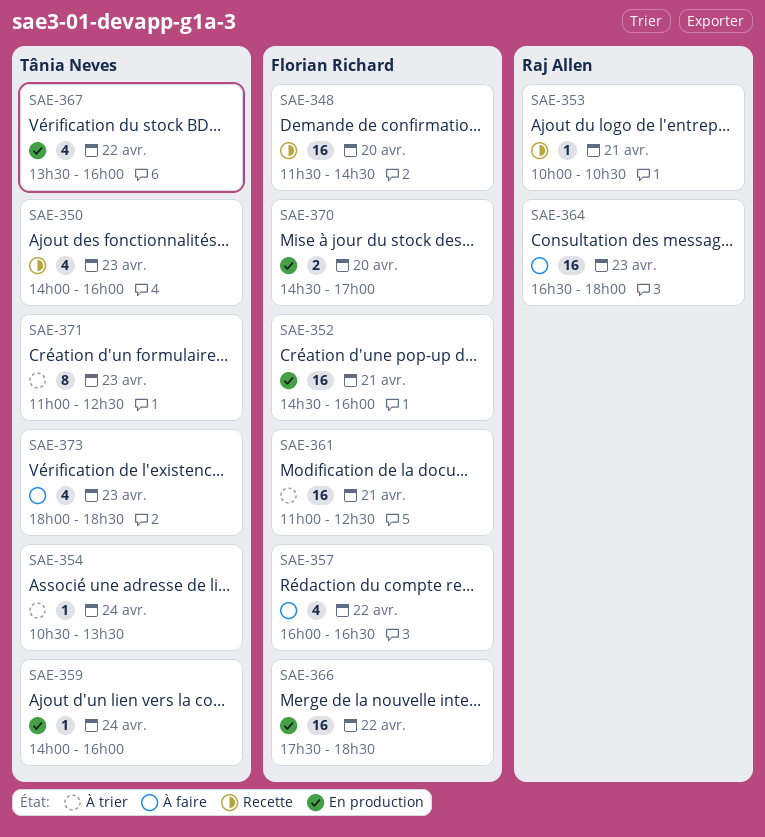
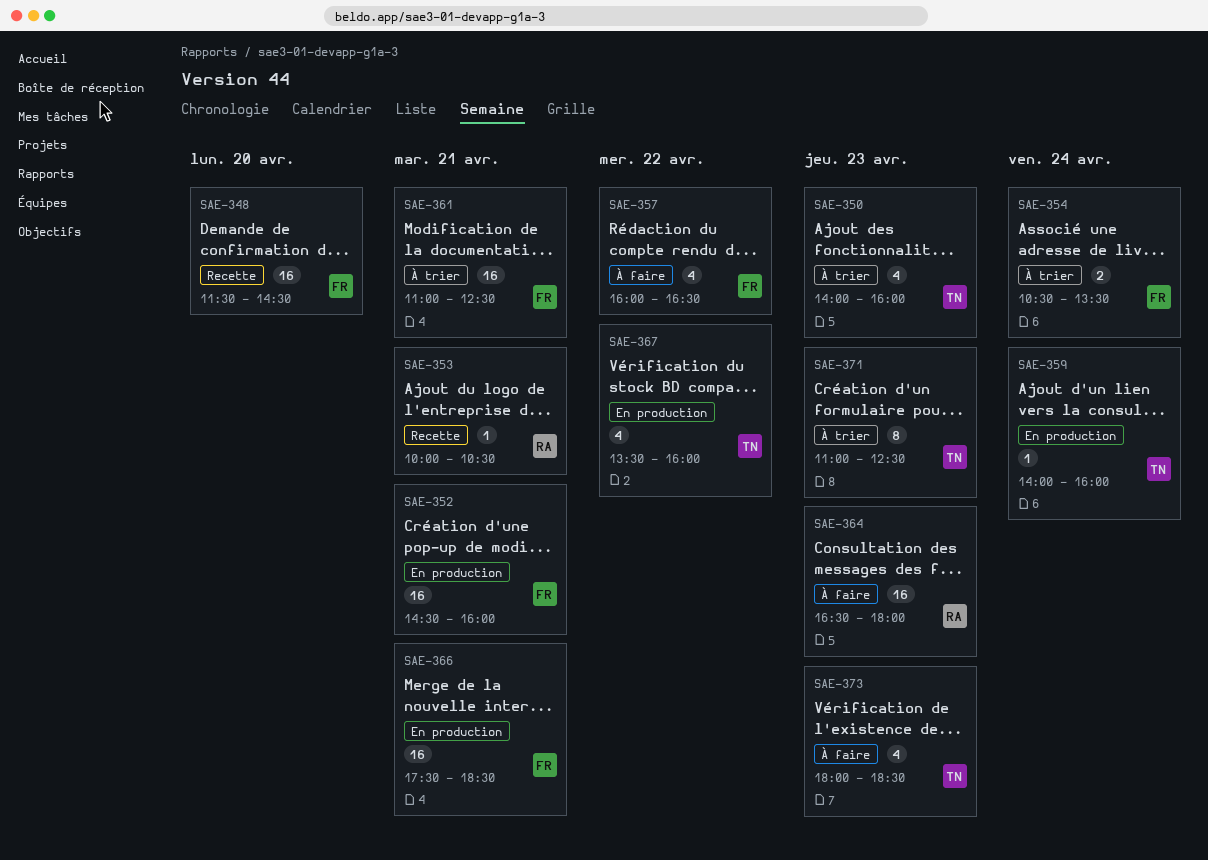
SAE-350, status: Recette -> À trier
SAE-354, owner: Tânia Neves -> Florian Richard
SAE-354, estimate: 1 -> 2
SAE-366, day: Apr 22 -> Apr 21
SAE-370: present -> none

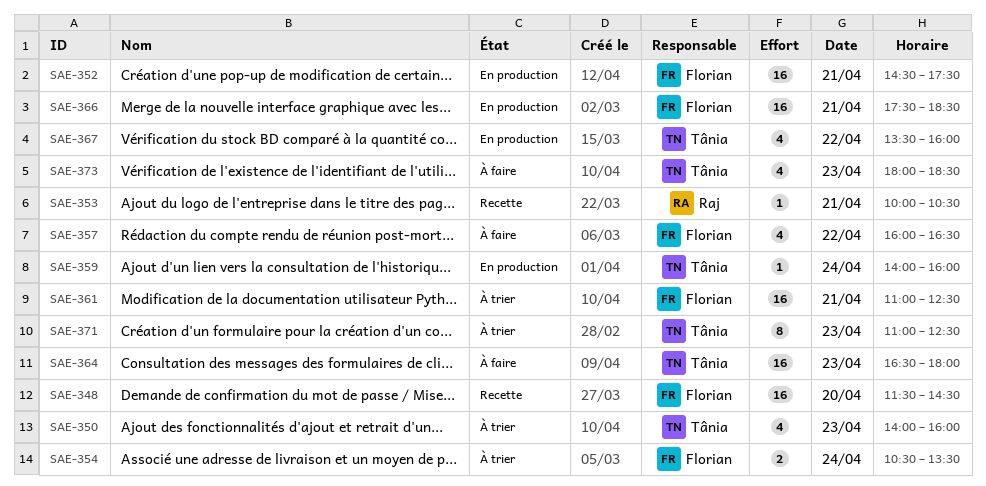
SAE-352, ends: 16:00 -> 17:30
SAE-364, owner: Raj -> Tânia

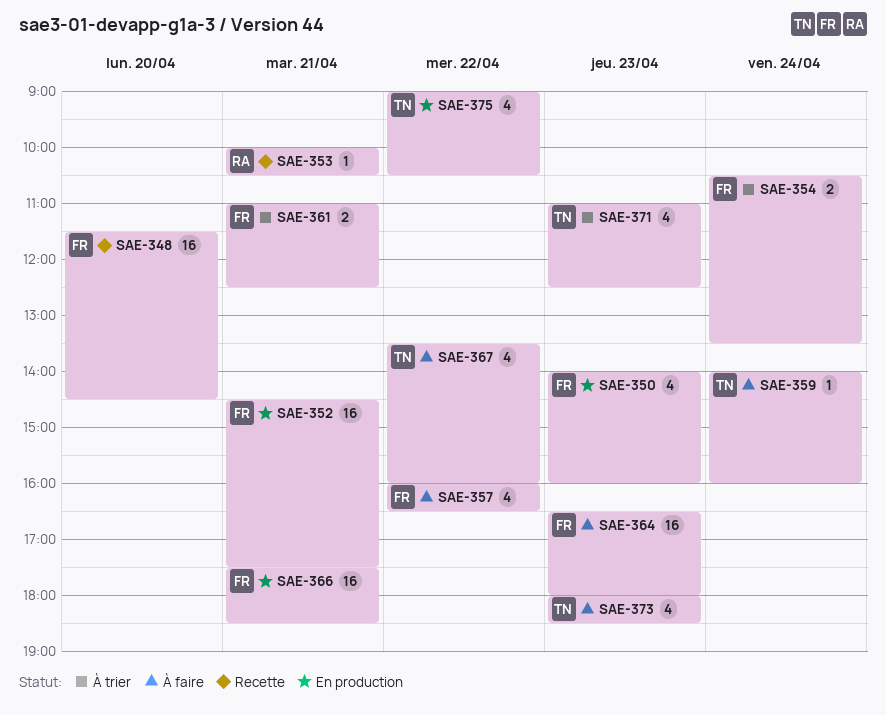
SAE-350, status: À trier -> En production
SAE-350, owner: Tânia -> Florian
SAE-359, status: En production -> À faire
SAE-361, estimate: 16 -> 2
SAE-364, owner: Tânia -> Florian
SAE-367, status: En production -> À faire
SAE-371, estimate: 8 -> 4
SAE-375: none -> present

